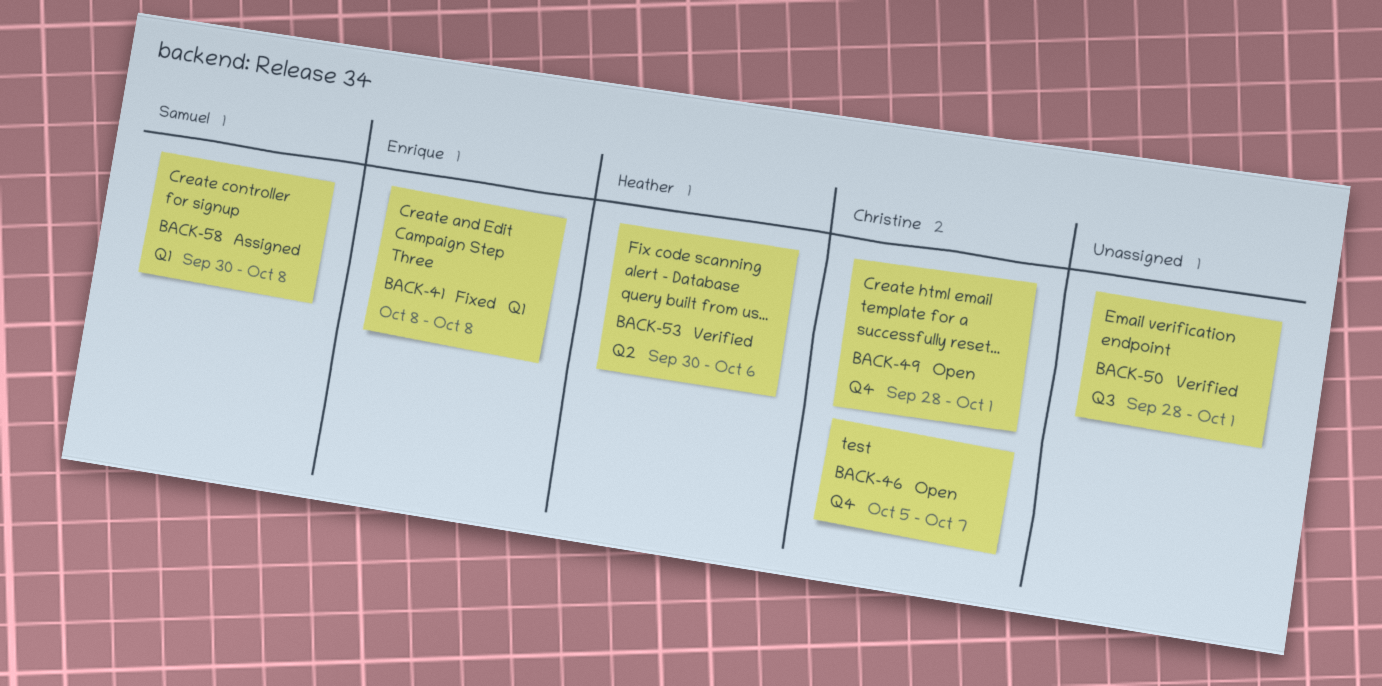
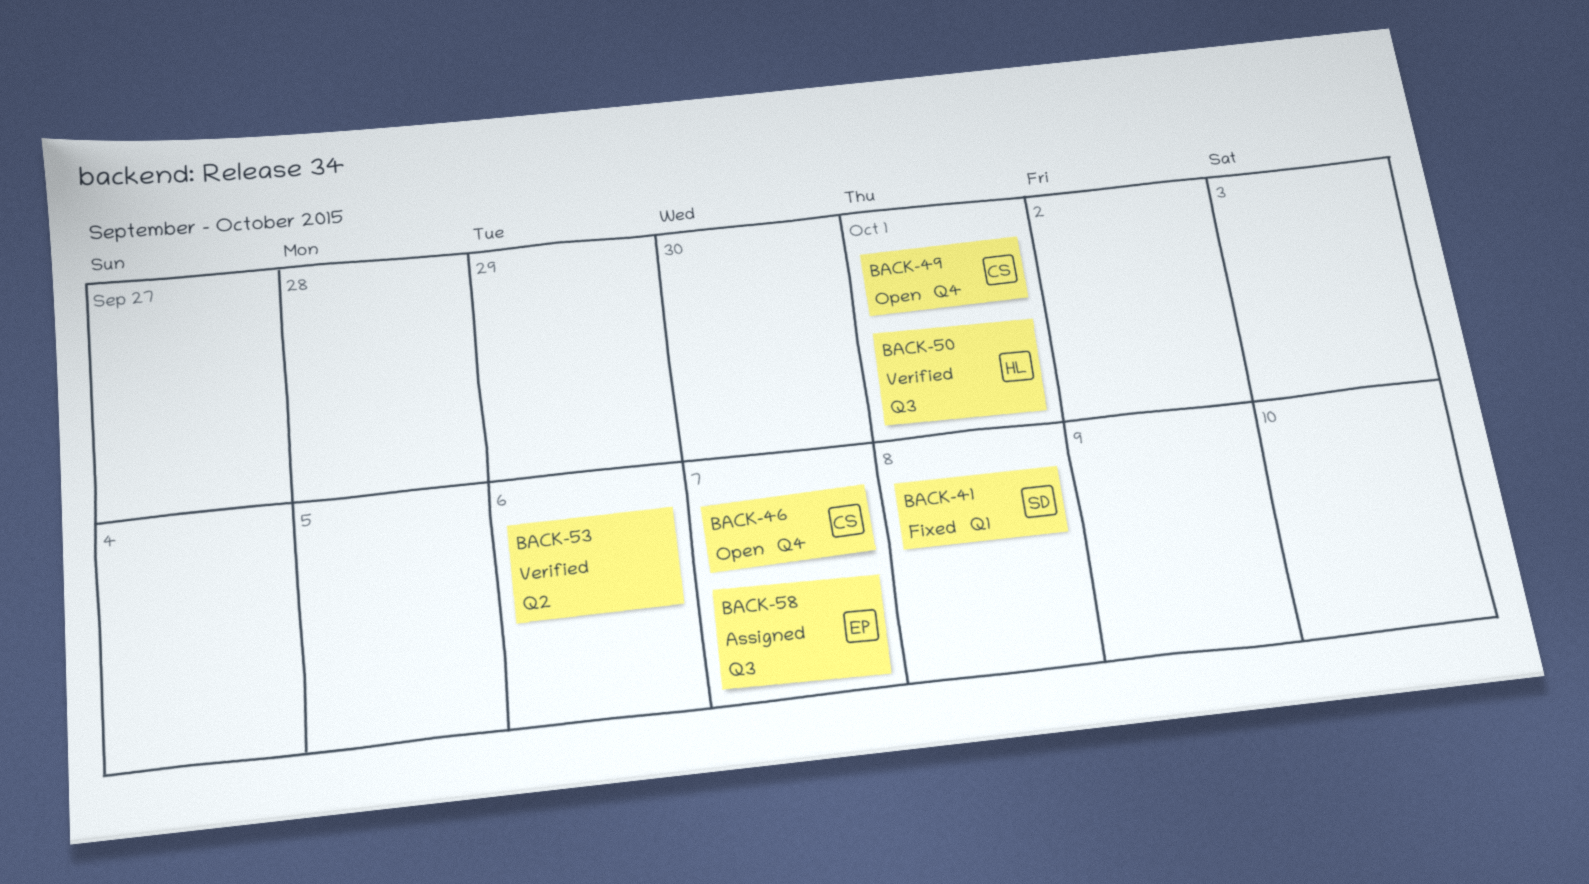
BACK-41, owner: Enrique -> Samuel
BACK-50, owner: none -> Heather
BACK-53, owner: Heather -> none
BACK-58, owner: Samuel -> Enrique
BACK-58, label: Q1 -> Q3
BACK-58, due: Oct 8 -> Oct 7

